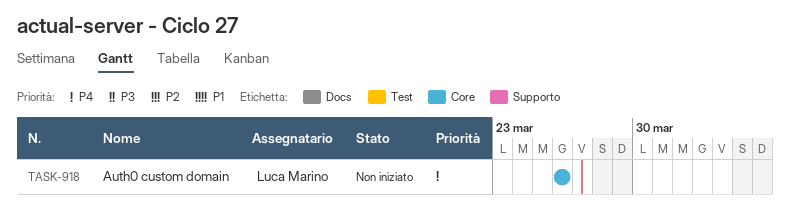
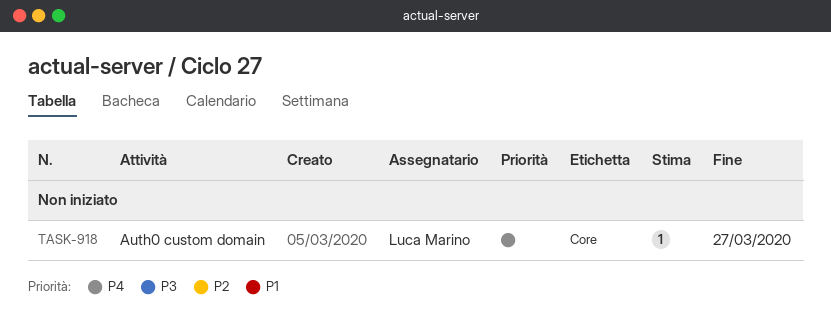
TASK-918, due: Mar 26 -> Mar 27

